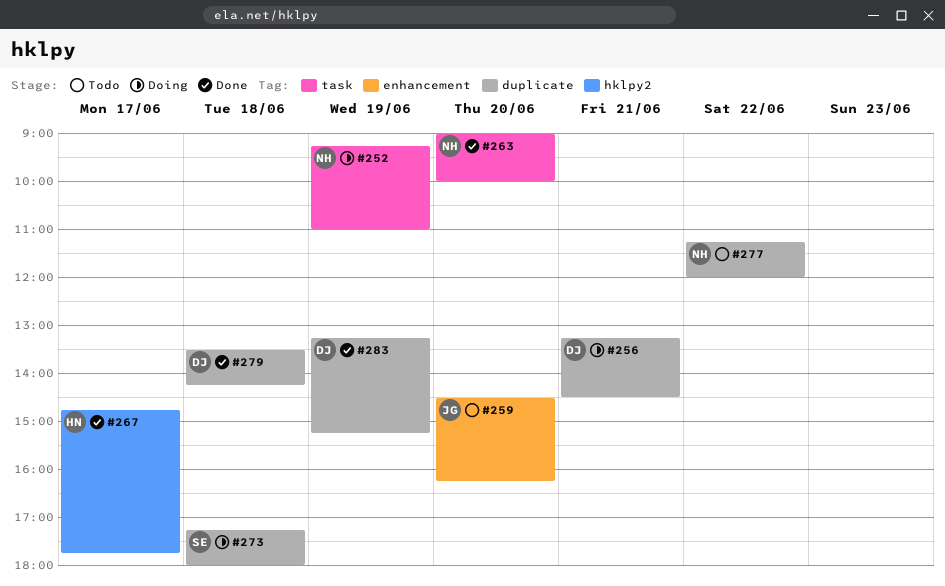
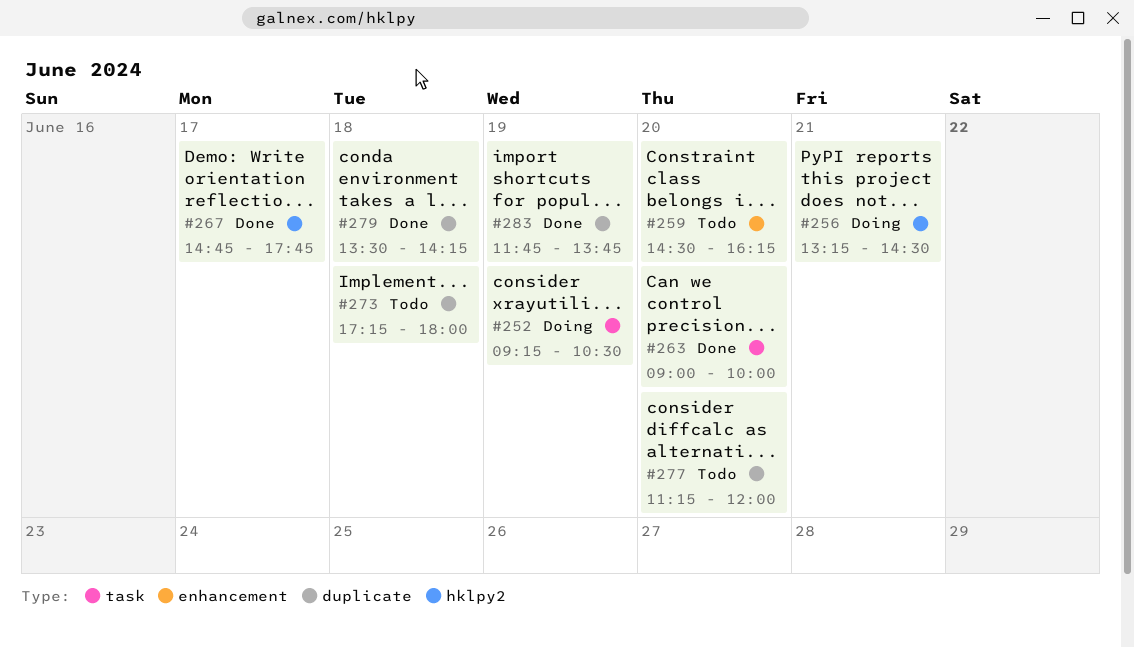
#252, ends: 11:00 -> 10:30
#256, label: duplicate -> hklpy2
#273, status: Doing -> Todo
#277, day: Jun 22 -> Jun 20
#283, begins: 13:15 -> 11:45
#283, ends: 15:15 -> 13:45

